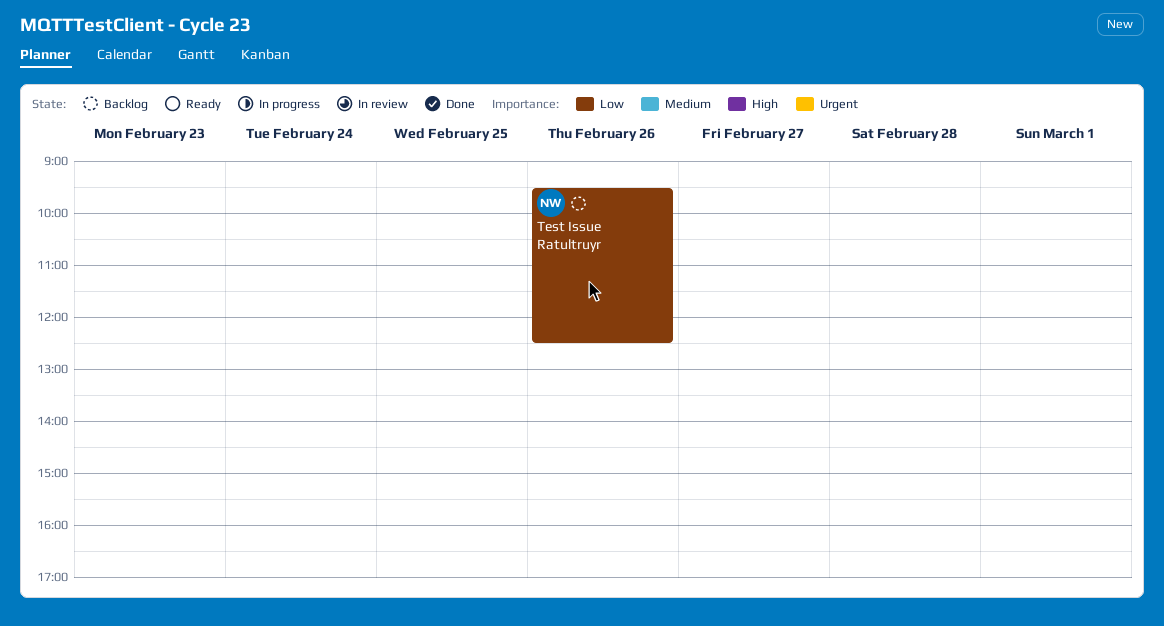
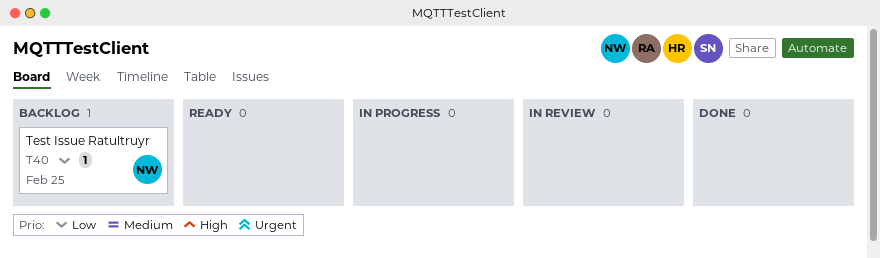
Test Issue Ratultruyr, day: Feb 26 -> Feb 25

